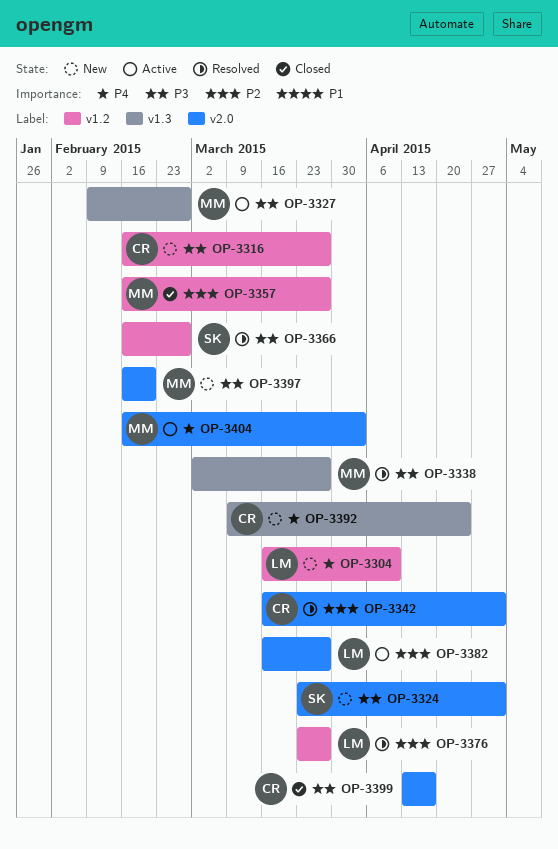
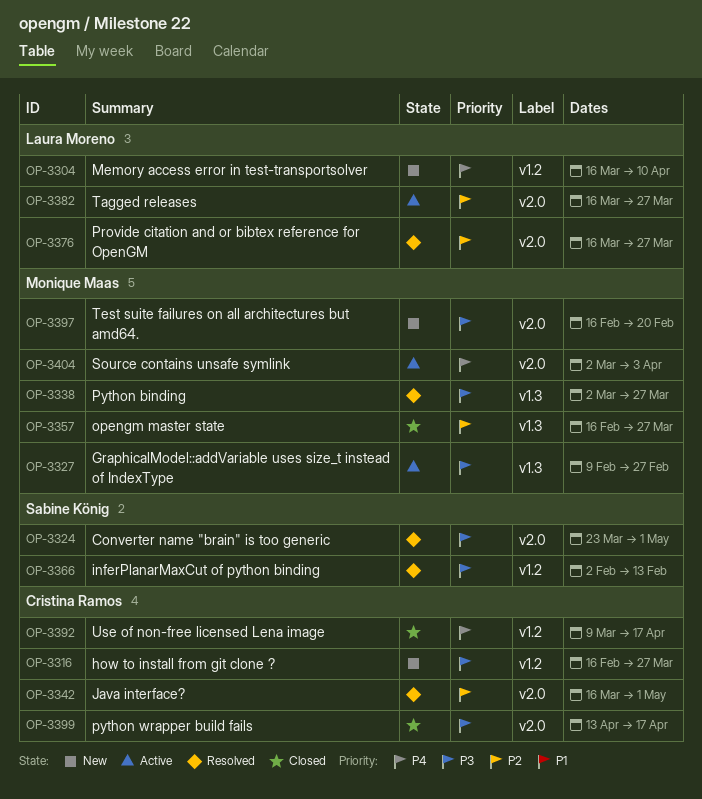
OP-3324, status: New -> Resolved
OP-3357, label: v1.2 -> v1.3
OP-3366, start: Feb 16 -> Feb 2
OP-3366, due: Feb 27 -> Feb 13
OP-3376, label: v1.2 -> v2.0
OP-3376, start: Mar 23 -> Mar 16
OP-3392, status: New -> Closed
OP-3392, label: v1.3 -> v1.2
OP-3392, due: Apr 24 -> Apr 17
OP-3404, start: Feb 16 -> Mar 2

